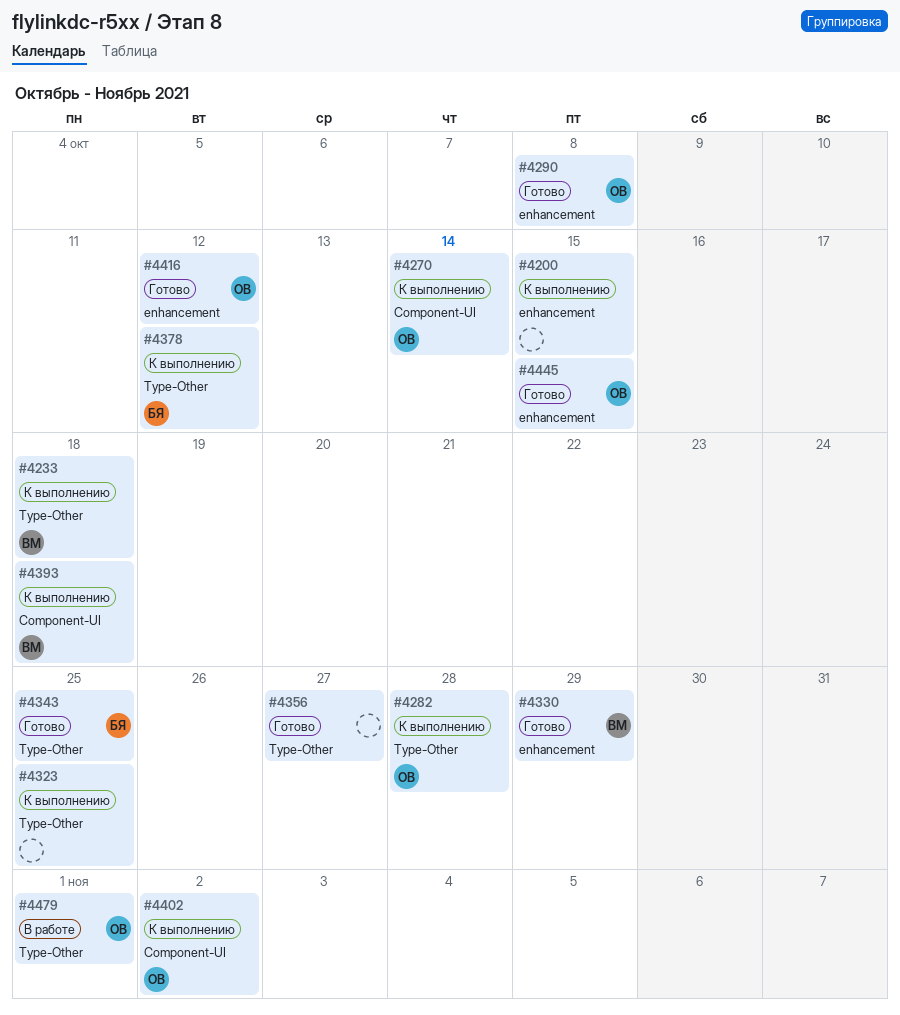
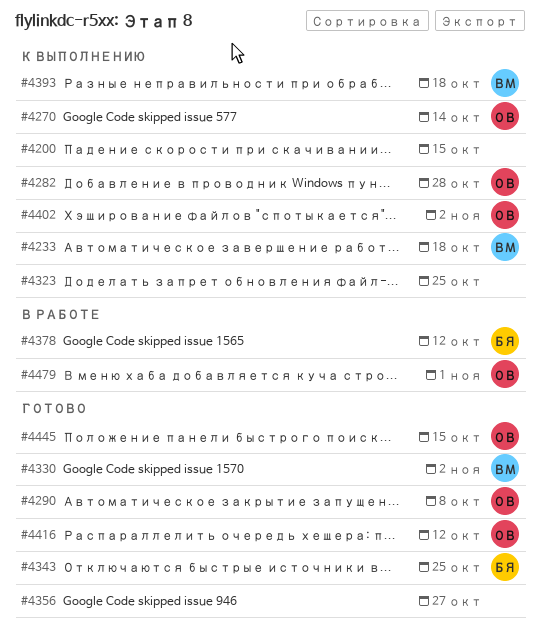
#4330, due: Oct 29 -> Nov 2
#4378, status: К выполнению -> В работе

